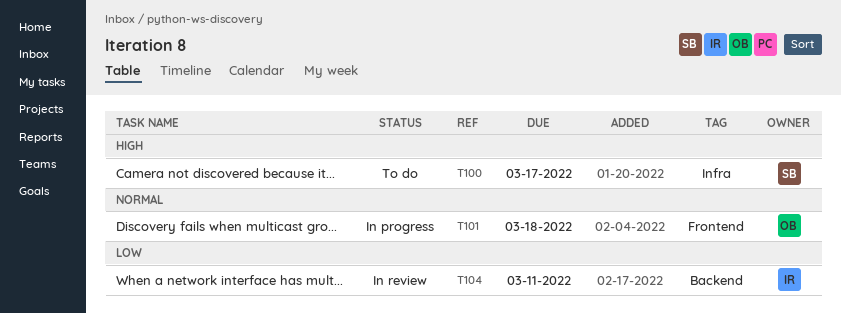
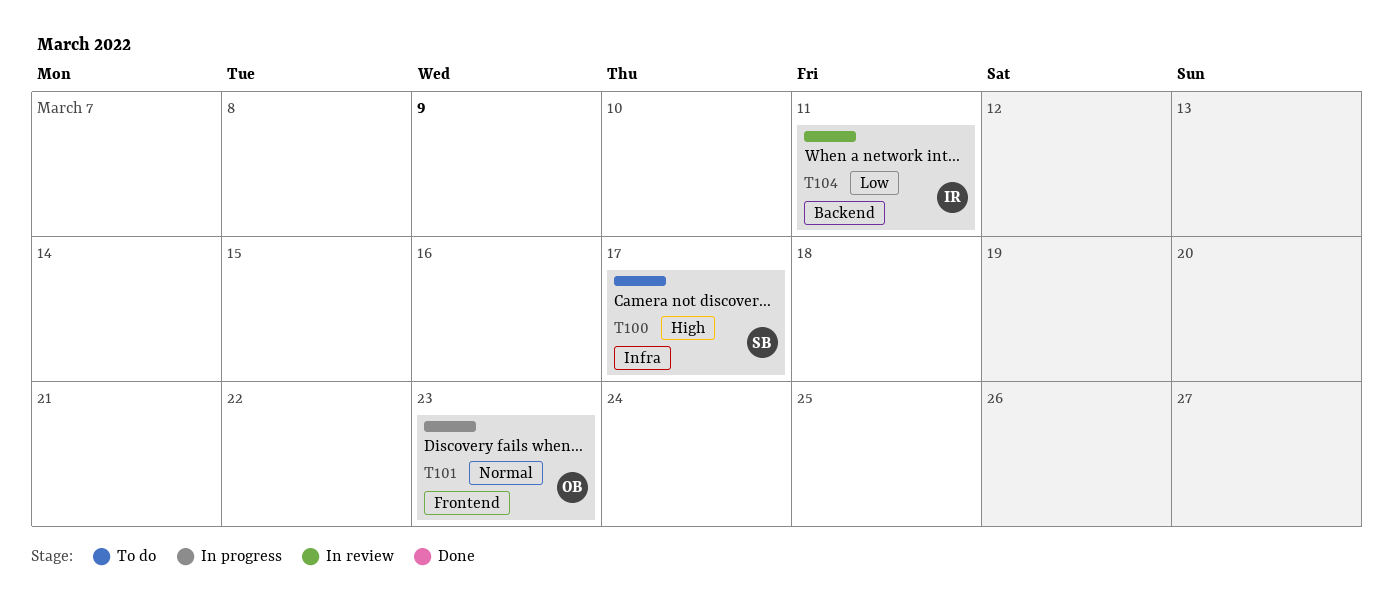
T101, due: Mar 18 -> Mar 23

